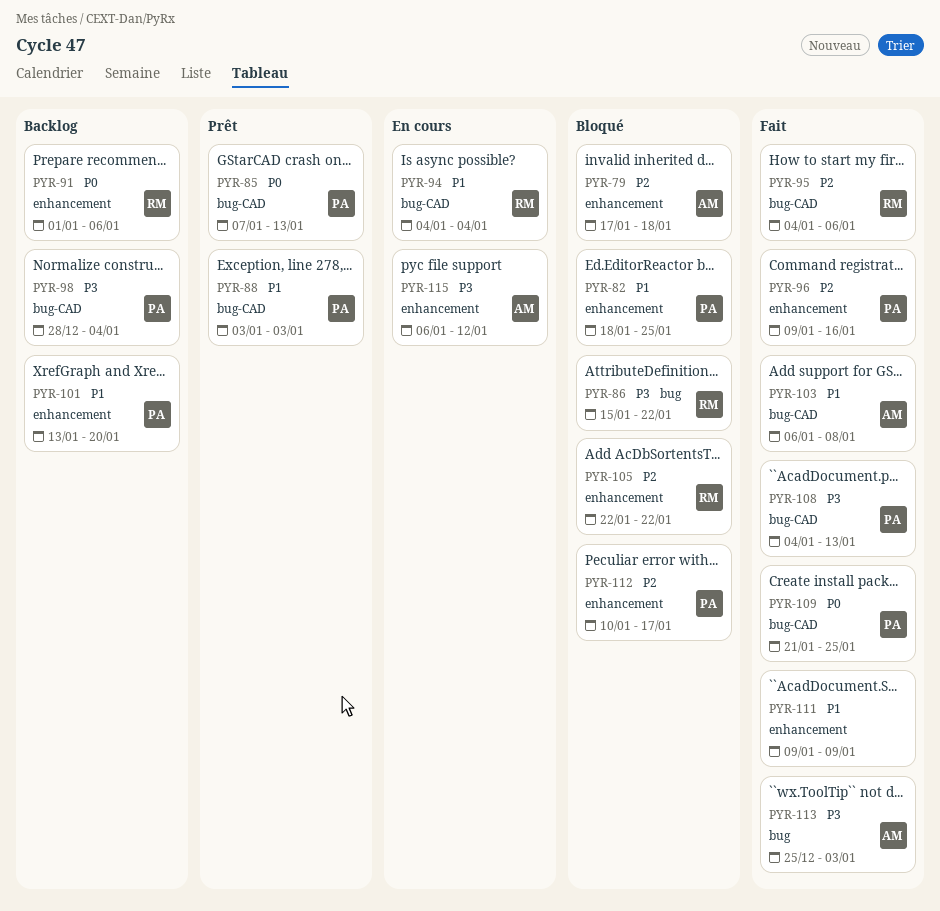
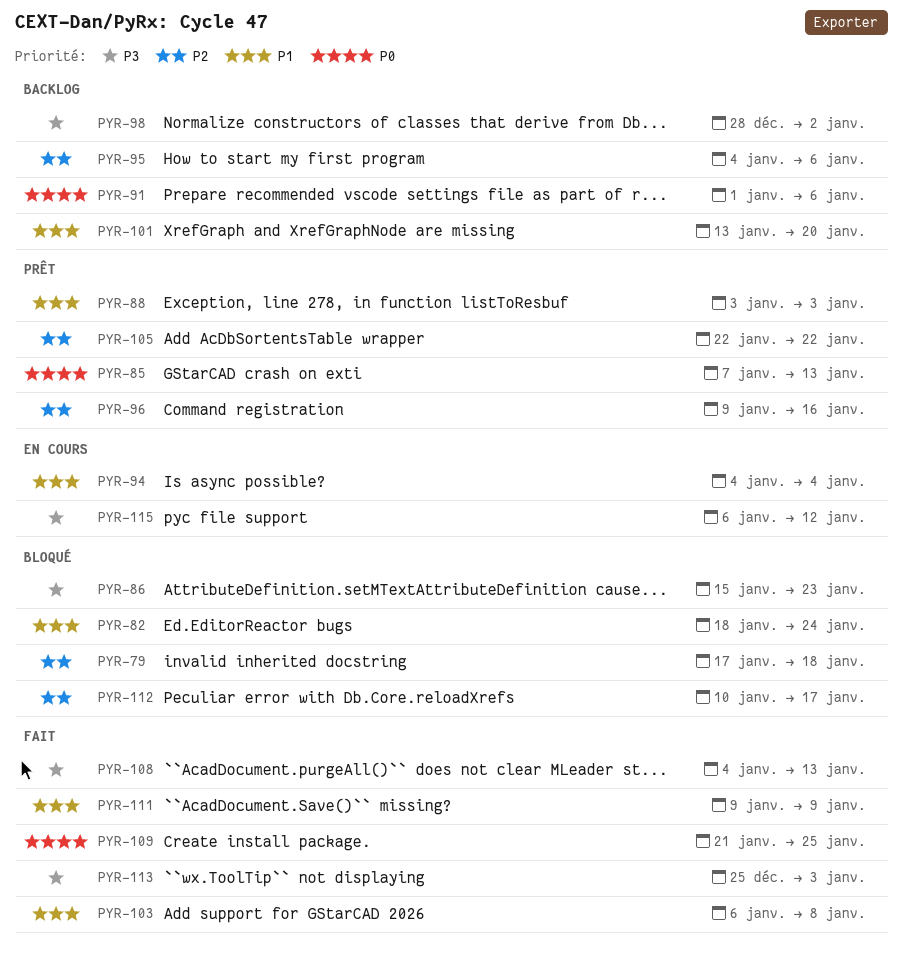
PYR-82, due: Jan 25 -> Jan 24
PYR-86, due: Jan 22 -> Jan 23
PYR-95, status: Fait -> Backlog
PYR-96, status: Fait -> Prêt
PYR-98, due: Jan 4 -> Jan 2
PYR-105, status: Bloqué -> Prêt

